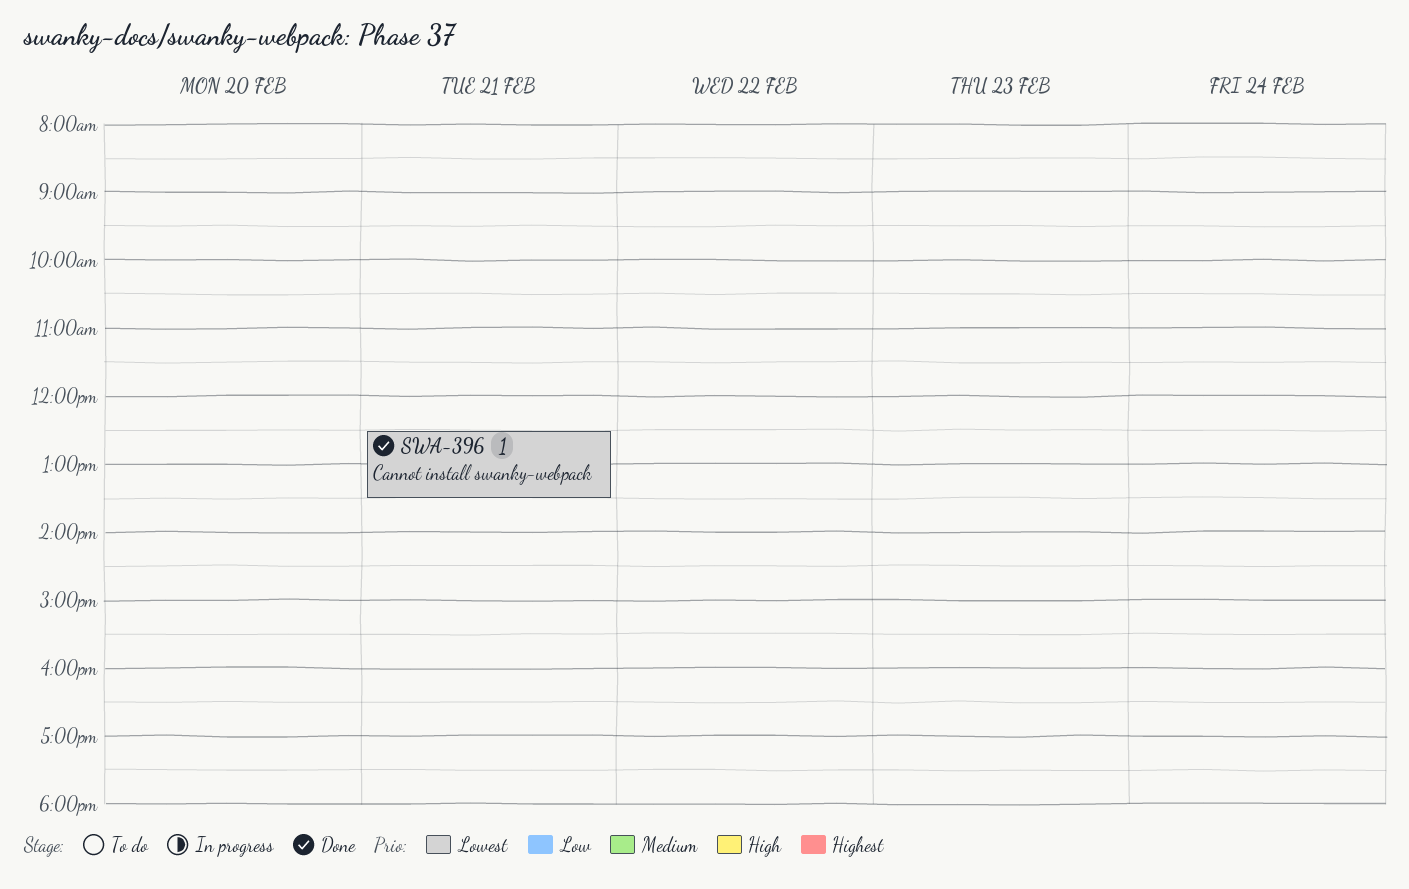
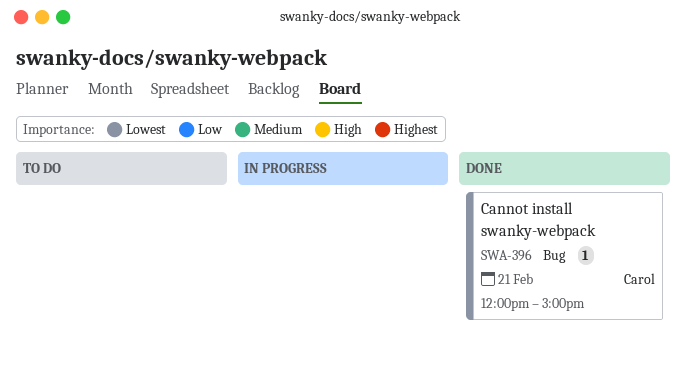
SWA-396, begins: 12:30 -> 12:00
SWA-396, ends: 13:30 -> 15:00

